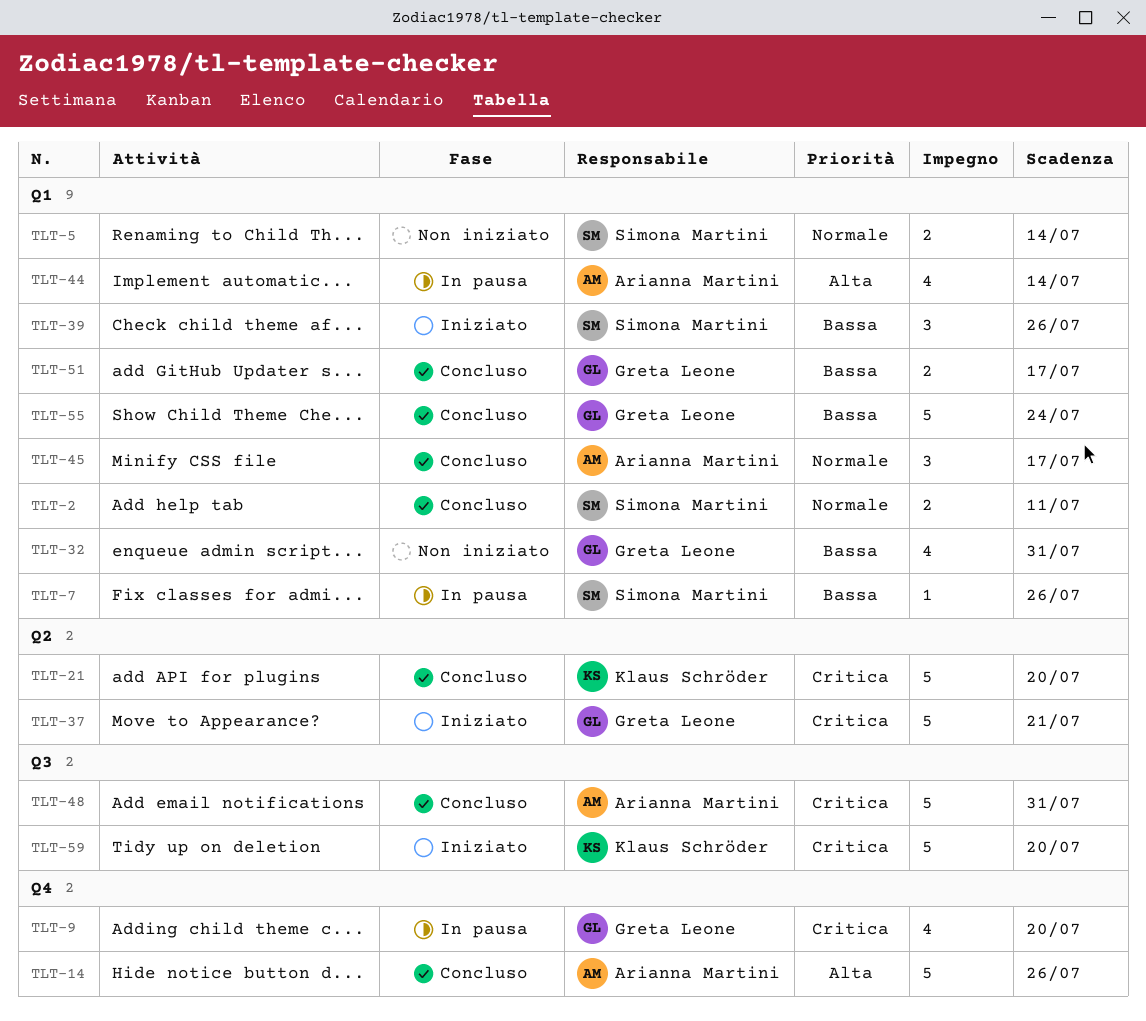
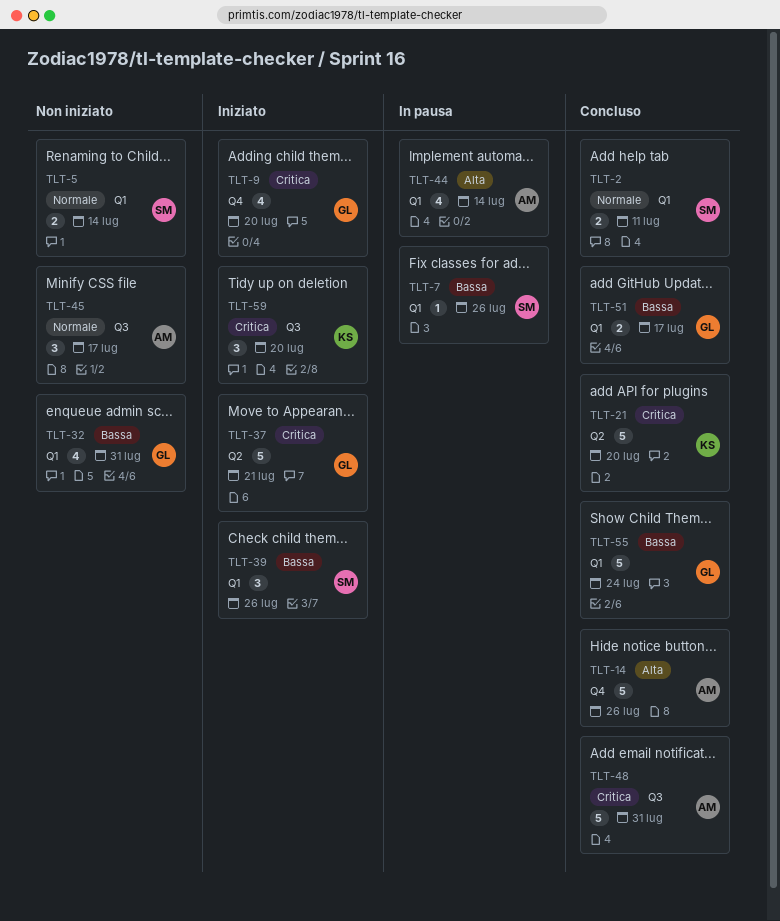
TLT-9, status: In pausa -> Iniziato
TLT-45, status: Concluso -> Non iniziato
TLT-45, label: Q1 -> Q3
TLT-59, estimate: 5 -> 3

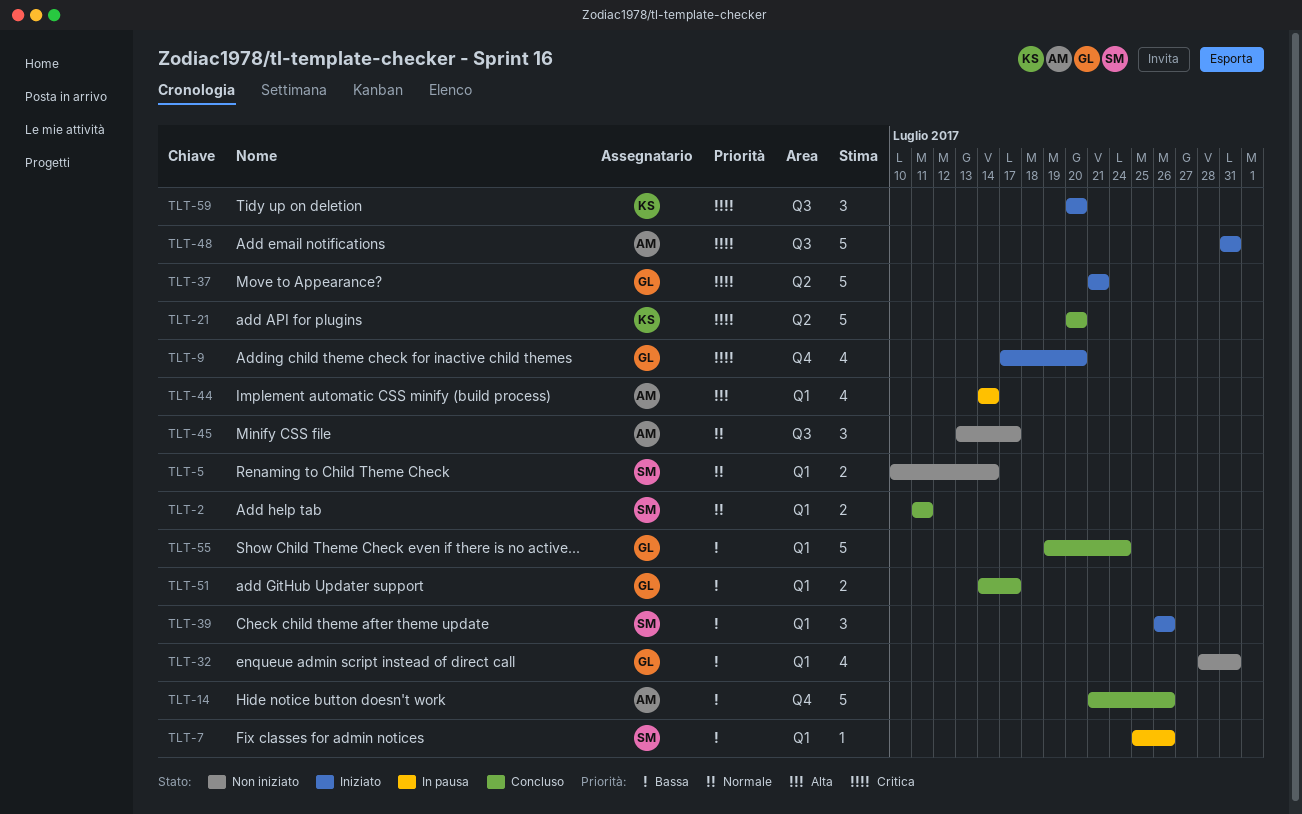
TLT-14, priority: Alta -> Bassa
TLT-48, status: Concluso -> Iniziato

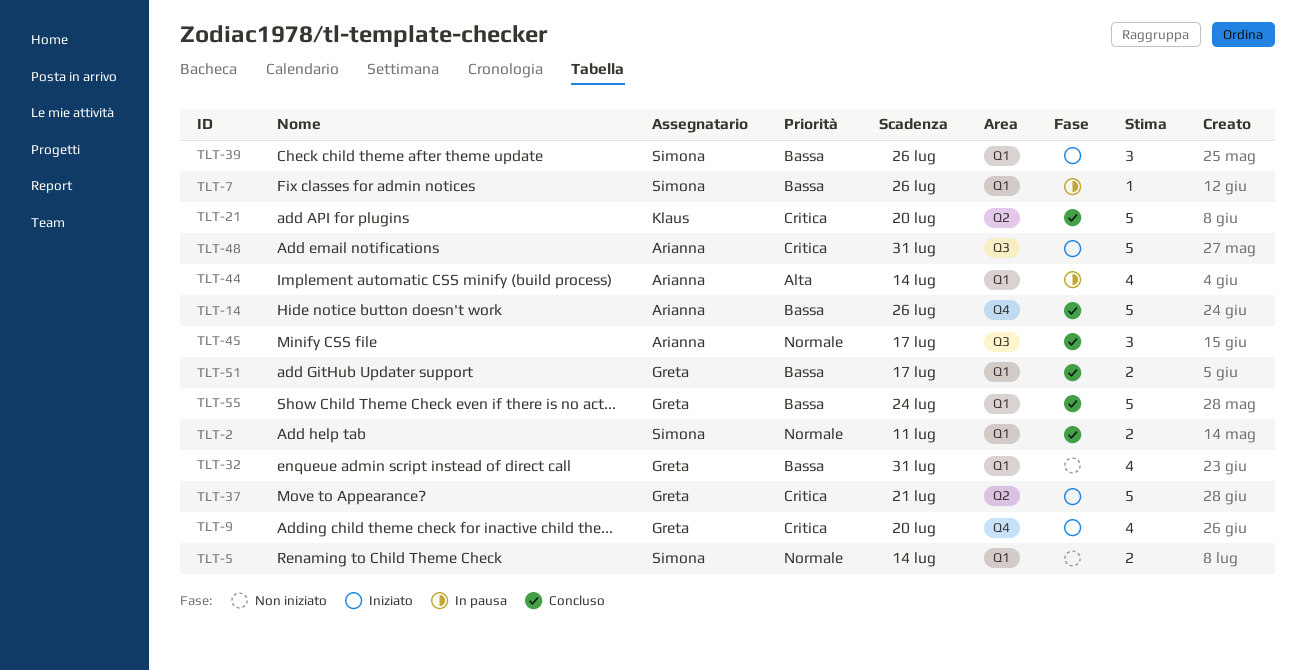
TLT-45, status: Non iniziato -> Concluso
TLT-59: present -> none

